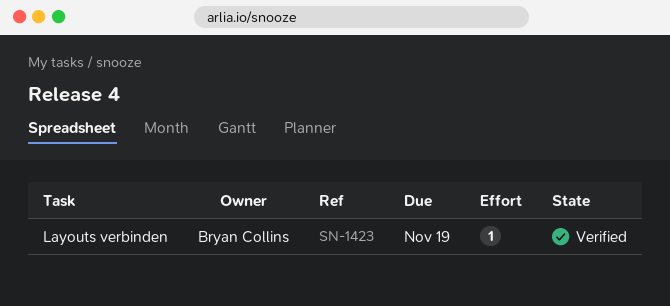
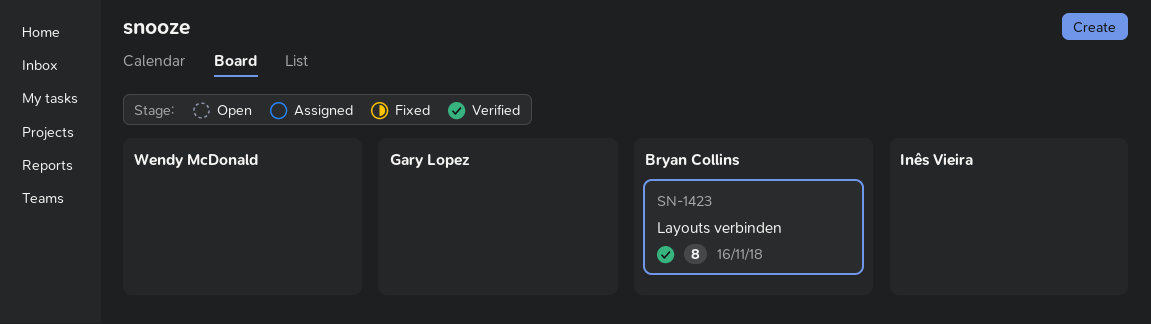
SN-1423, estimate: 1 -> 8
SN-1423, due: Nov 19 -> Nov 16

